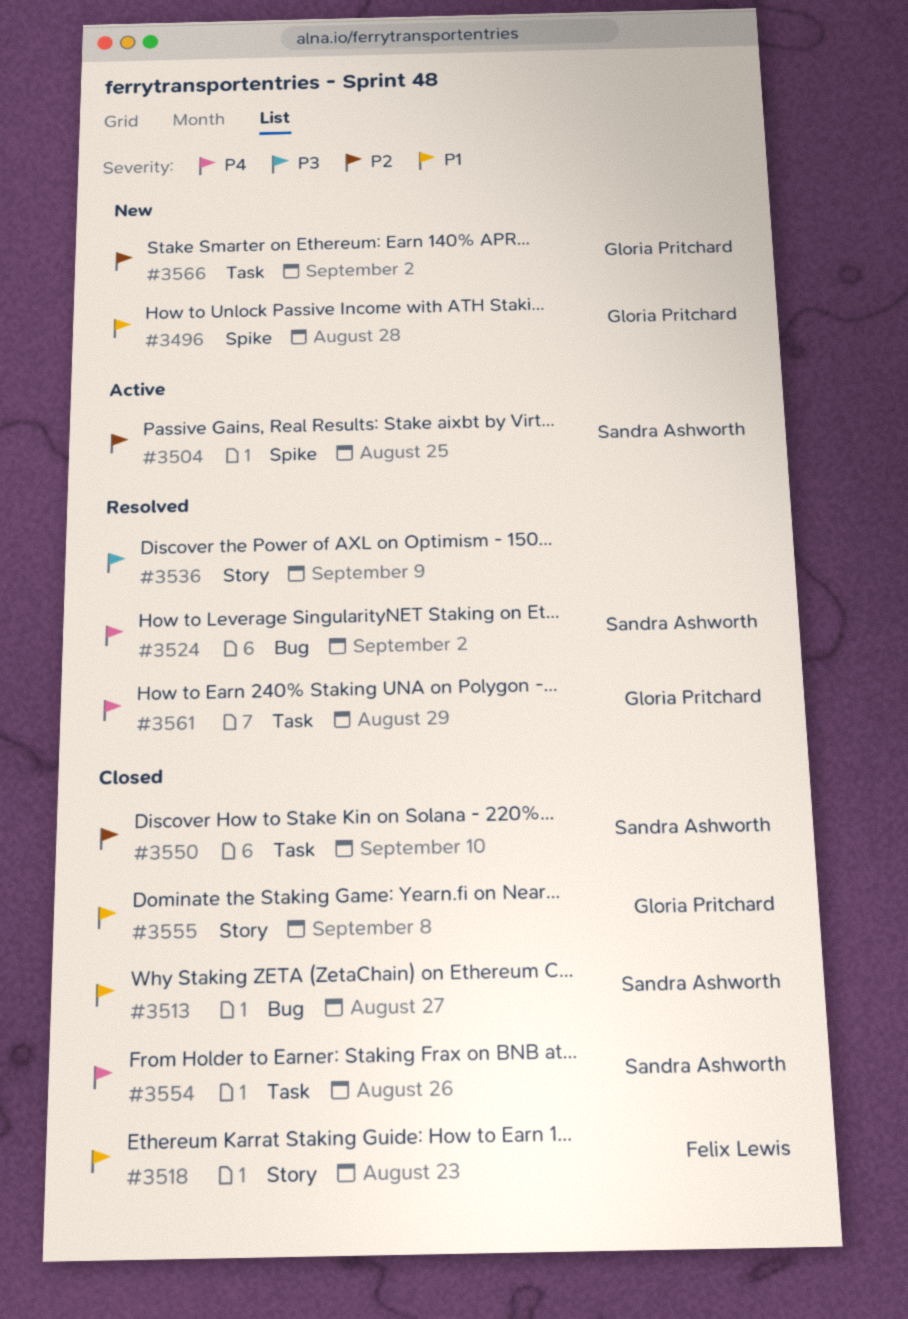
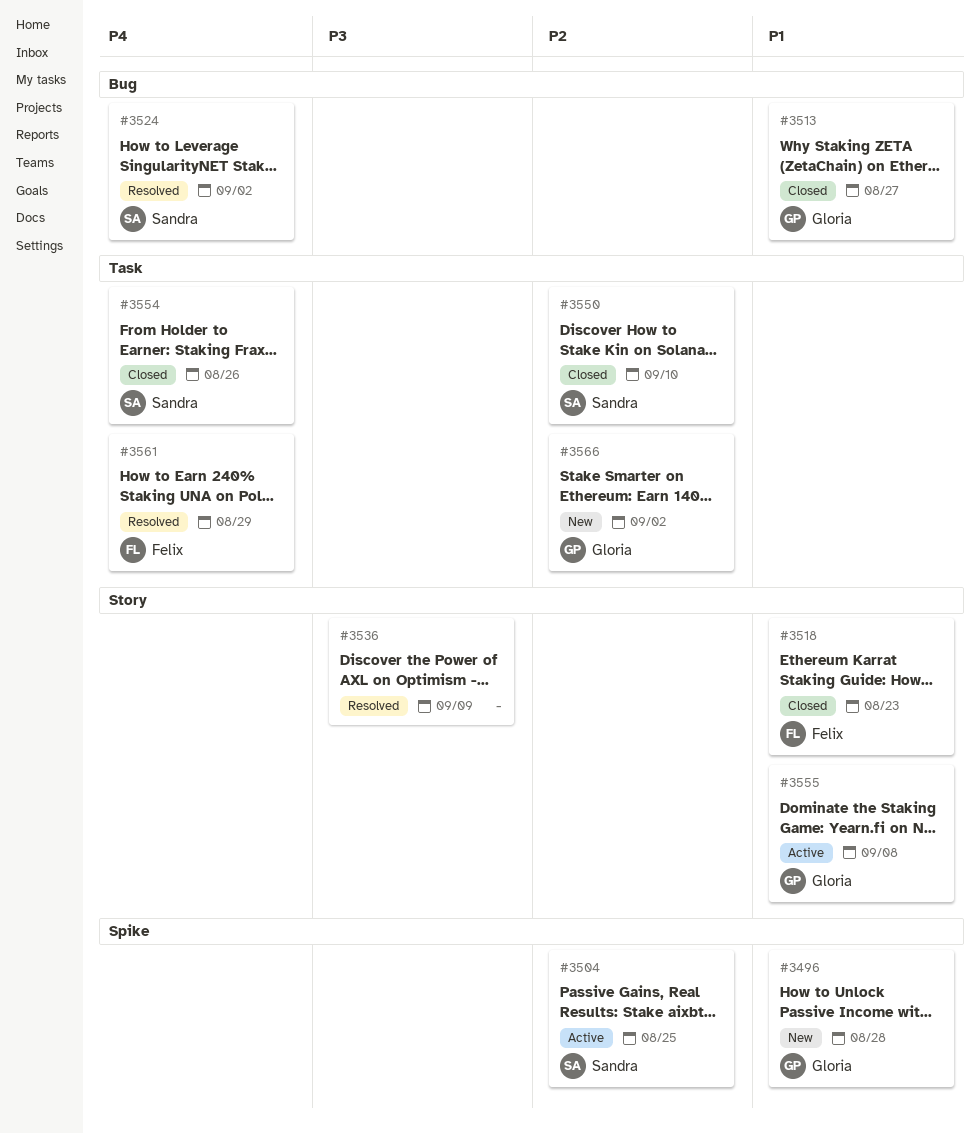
#3513, owner: Sandra Ashworth -> Gloria Pritchard
#3555, status: Closed -> Active
#3561, owner: Gloria Pritchard -> Felix Lewis

